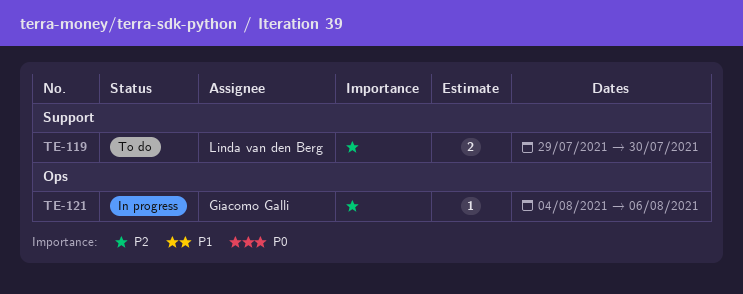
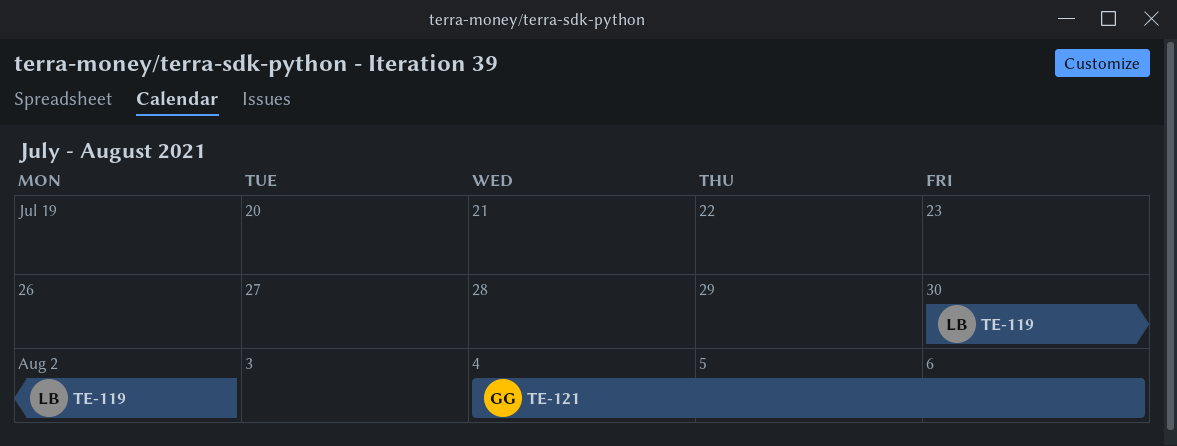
TE-119, start: Jul 29 -> Jul 30
TE-119, due: Jul 30 -> Aug 2

